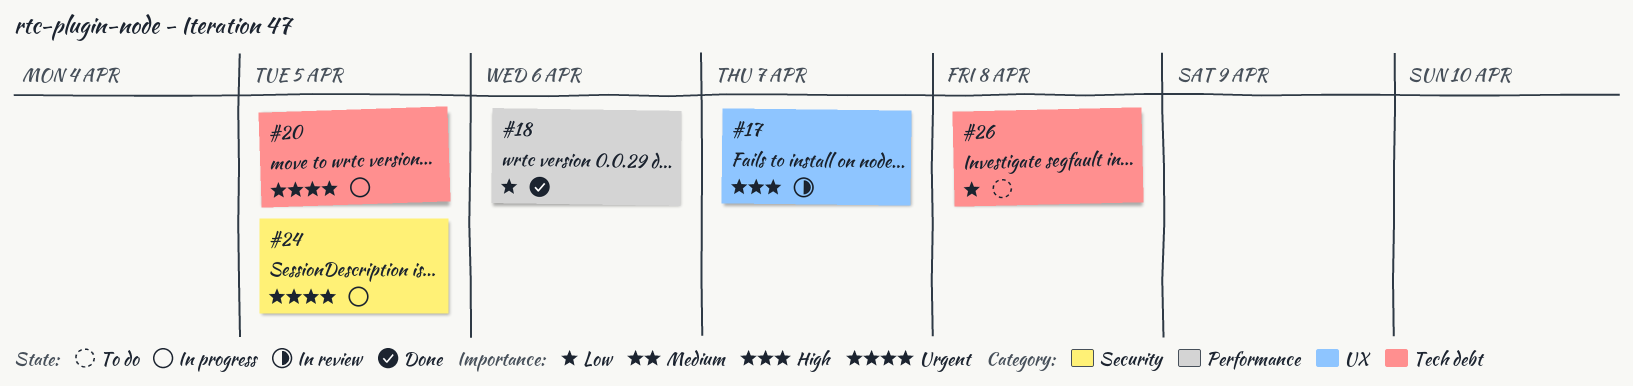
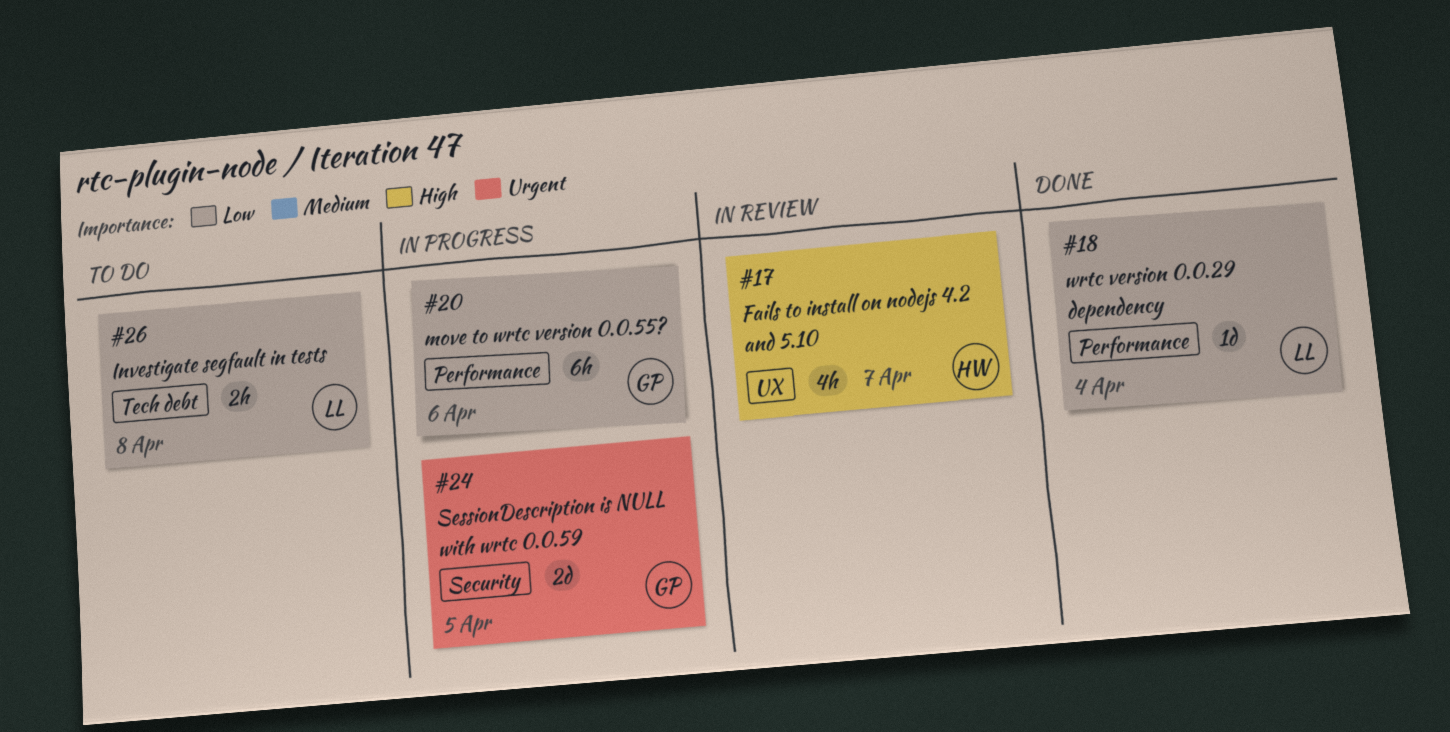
#18, due: Apr 6 -> Apr 4
#20, priority: Urgent -> Low
#20, label: Tech debt -> Performance
#20, due: Apr 5 -> Apr 6

